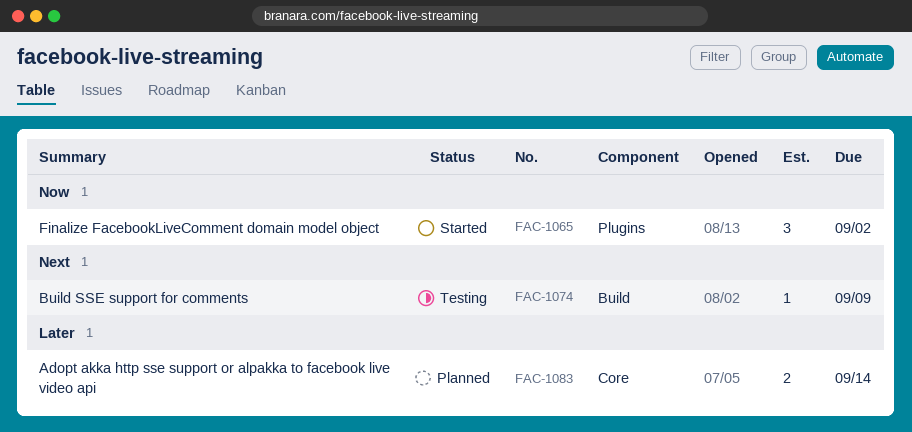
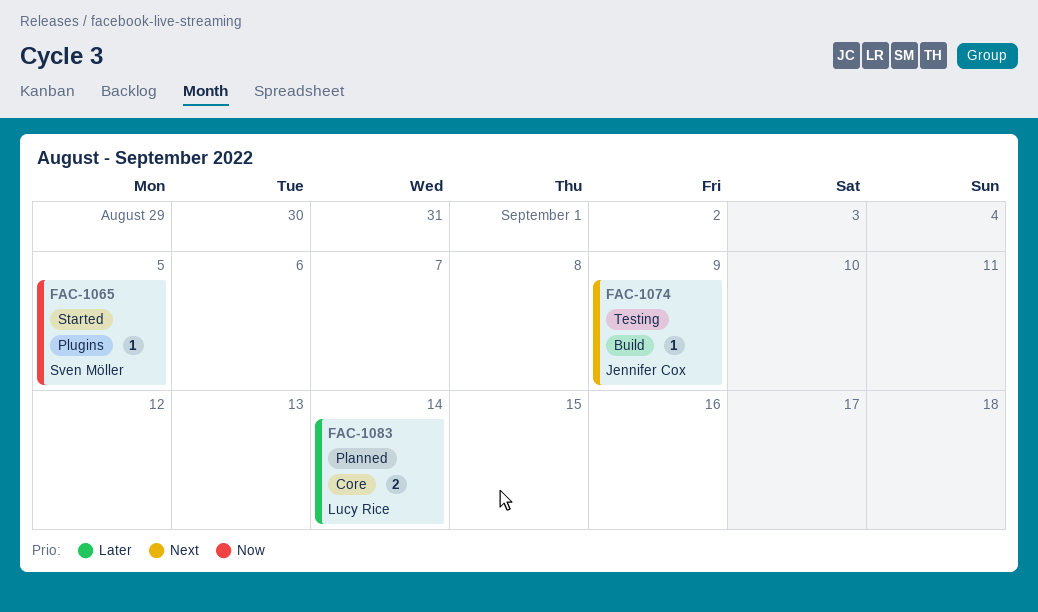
FAC-1065, estimate: 3 -> 1
FAC-1065, due: Sep 2 -> Sep 5

